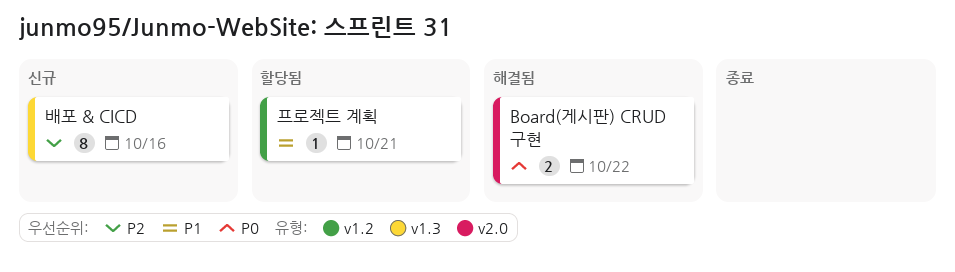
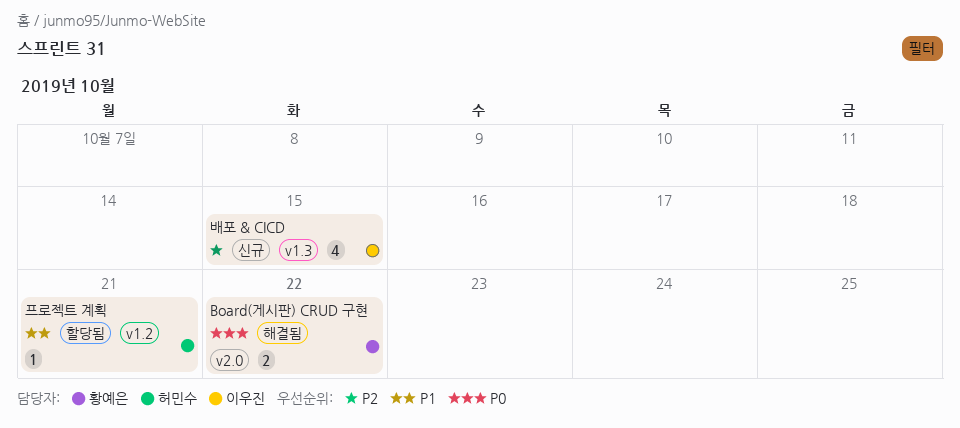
배포 & CICD, estimate: 8 -> 4
배포 & CICD, due: Oct 16 -> Oct 15

